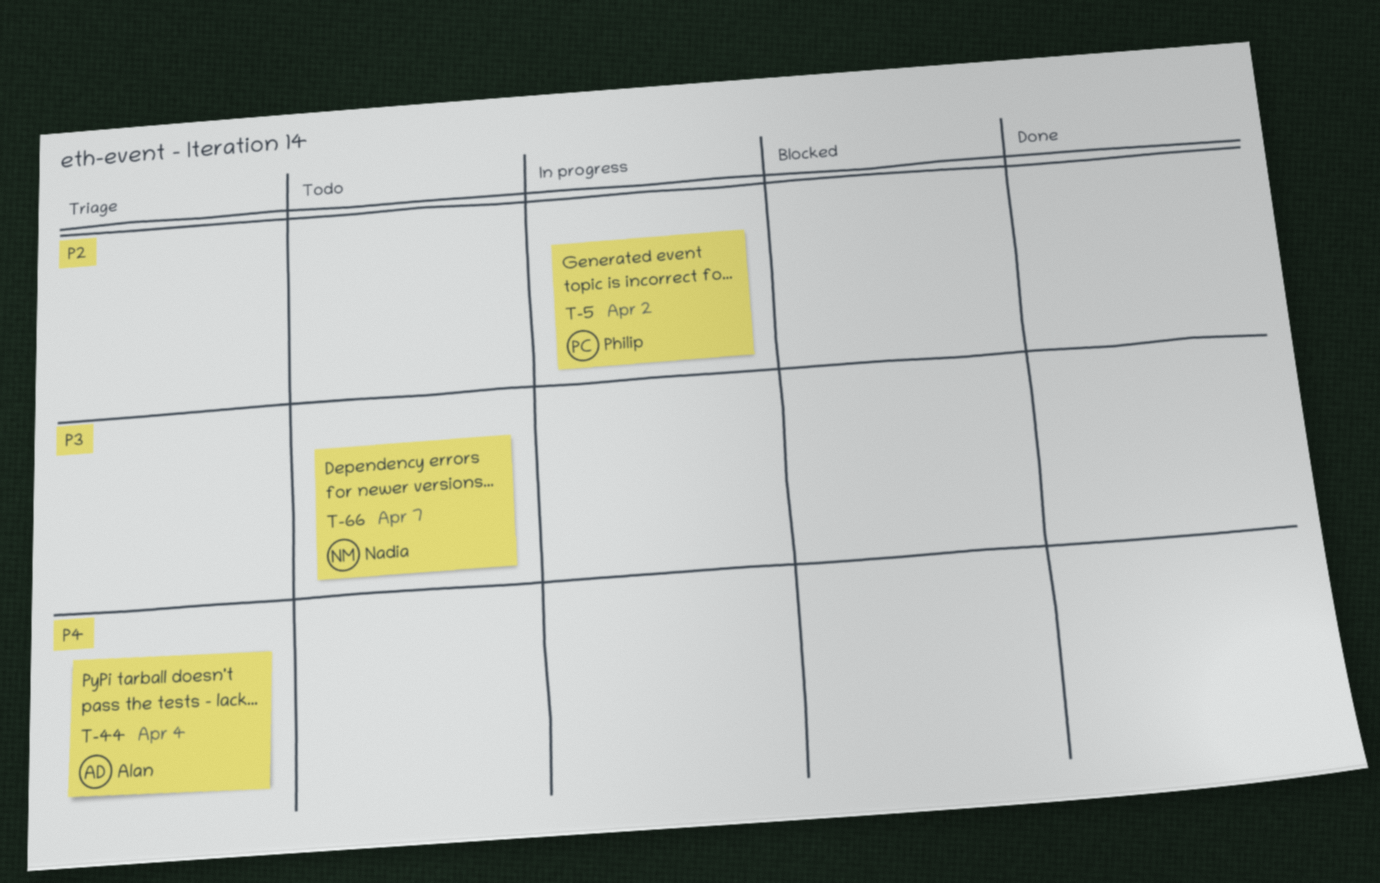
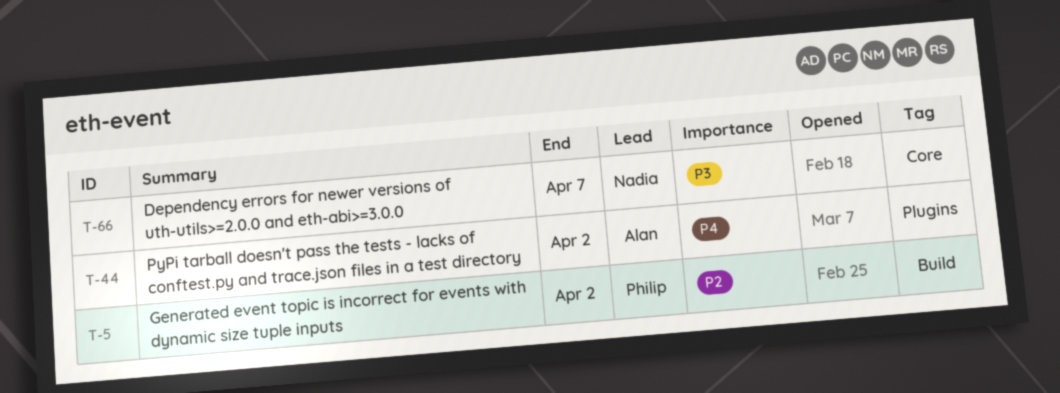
T-44, due: Apr 4 -> Apr 2

